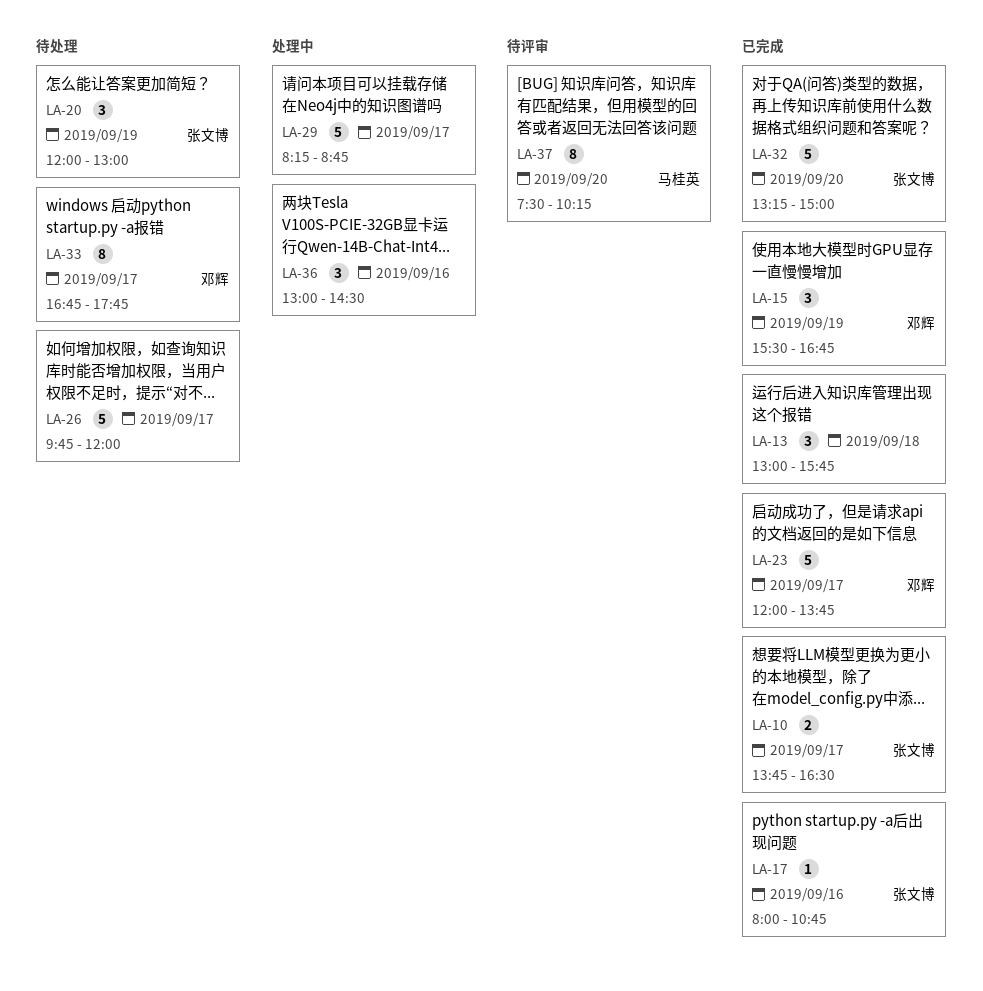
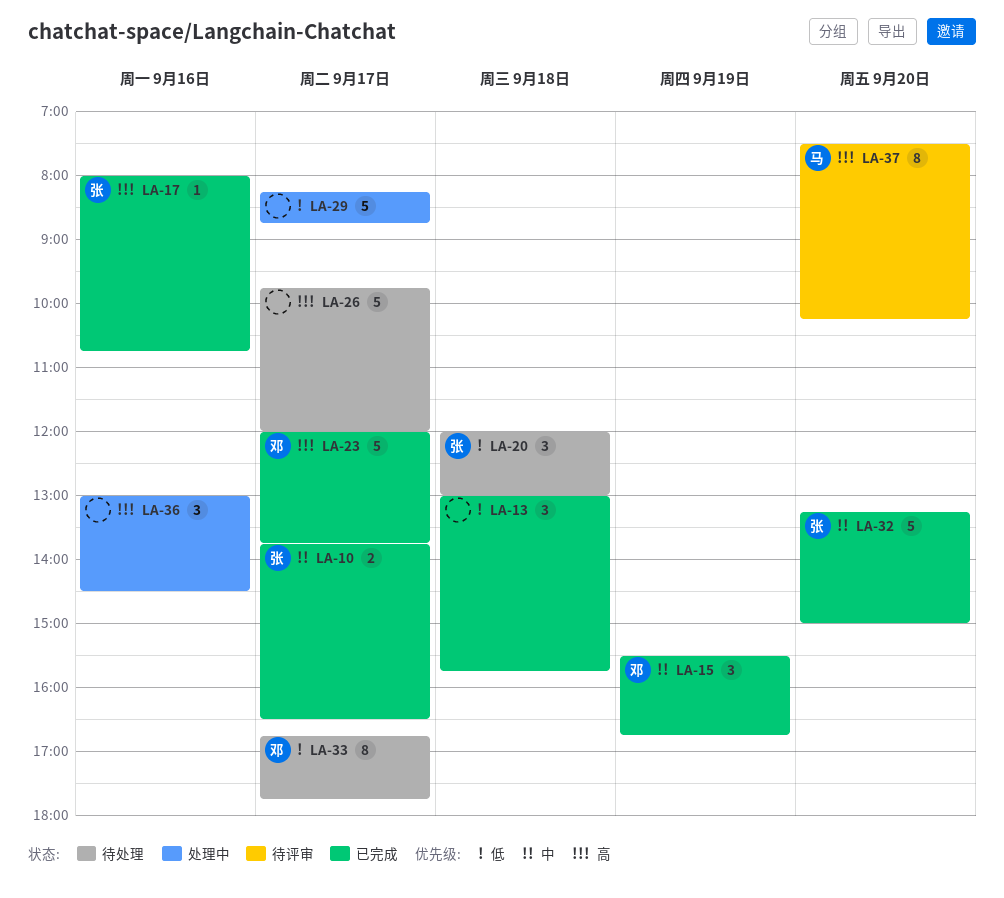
LA-20, day: Sep 19 -> Sep 18

